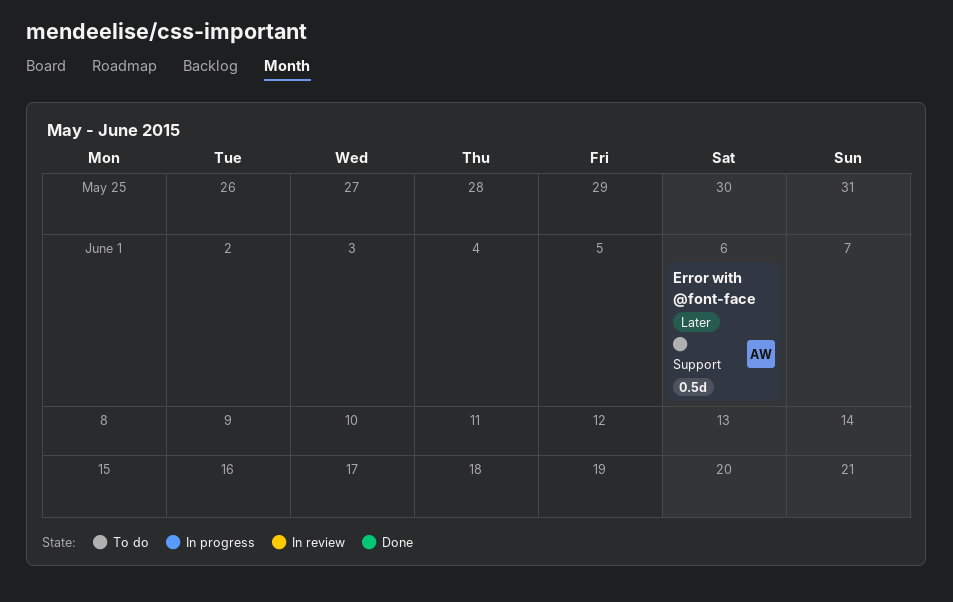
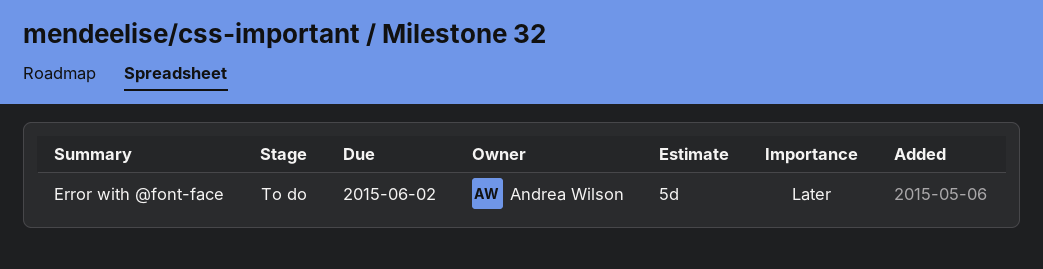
Error with @font-face, estimate: 0.5d -> 5d
Error with @font-face, due: Jun 6 -> Jun 2

